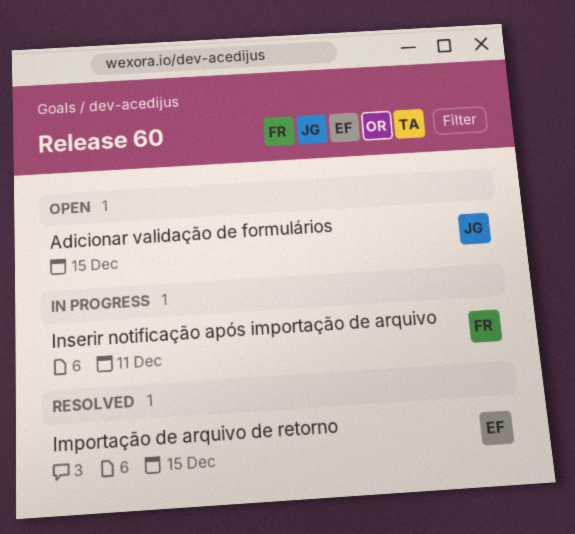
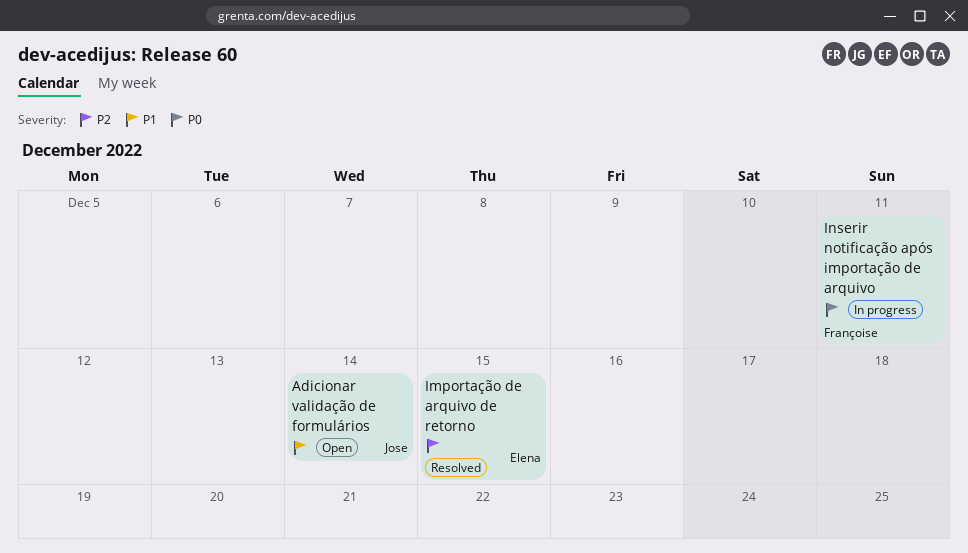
Adicionar validação de formulários, due: Dec 15 -> Dec 14

